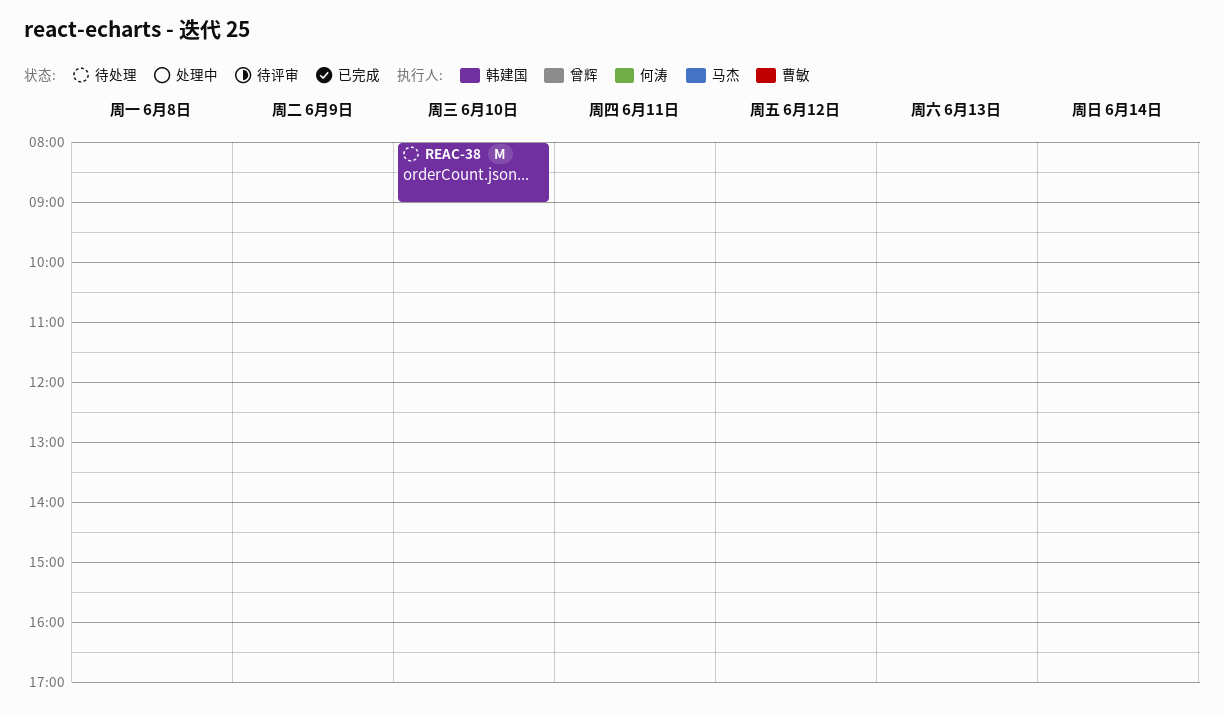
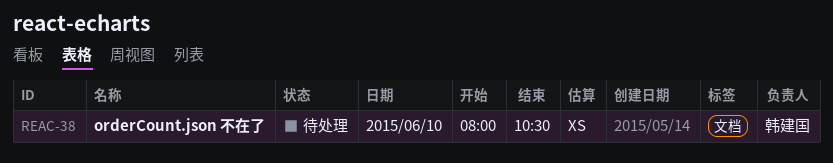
REAC-38, estimate: M -> XS
REAC-38, ends: 09:00 -> 10:30

